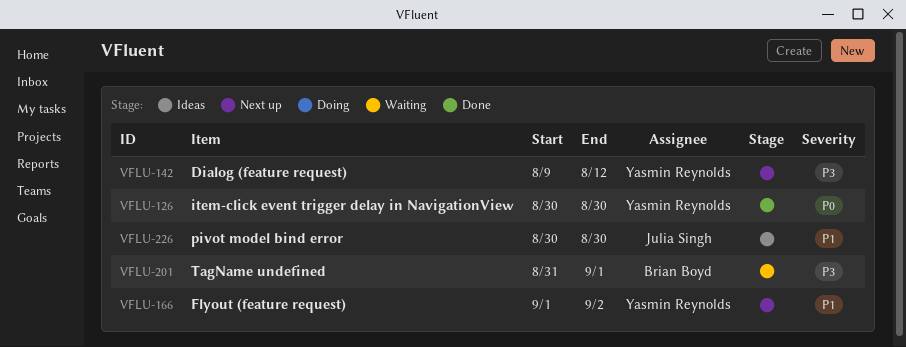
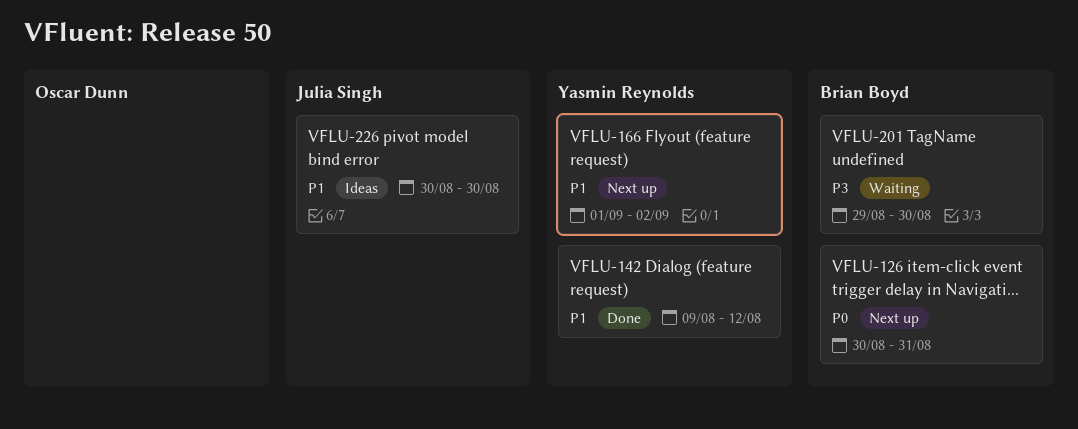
VFLU-126, status: Done -> Next up
VFLU-126, owner: Yasmin Reynolds -> Brian Boyd
VFLU-126, due: Aug 30 -> Aug 31
VFLU-142, status: Next up -> Done
VFLU-142, priority: P3 -> P1
VFLU-201, start: Aug 31 -> Aug 29
VFLU-201, due: Sep 1 -> Aug 30

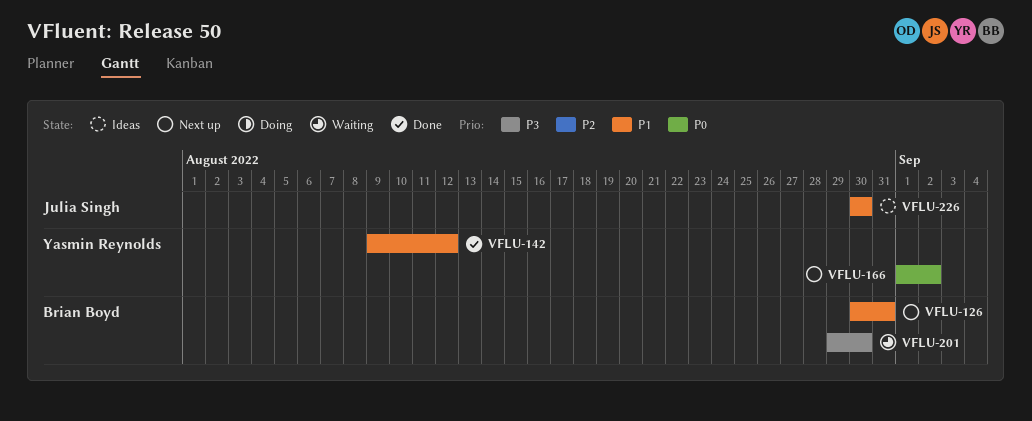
VFLU-126, priority: P0 -> P1
VFLU-166, priority: P1 -> P0

